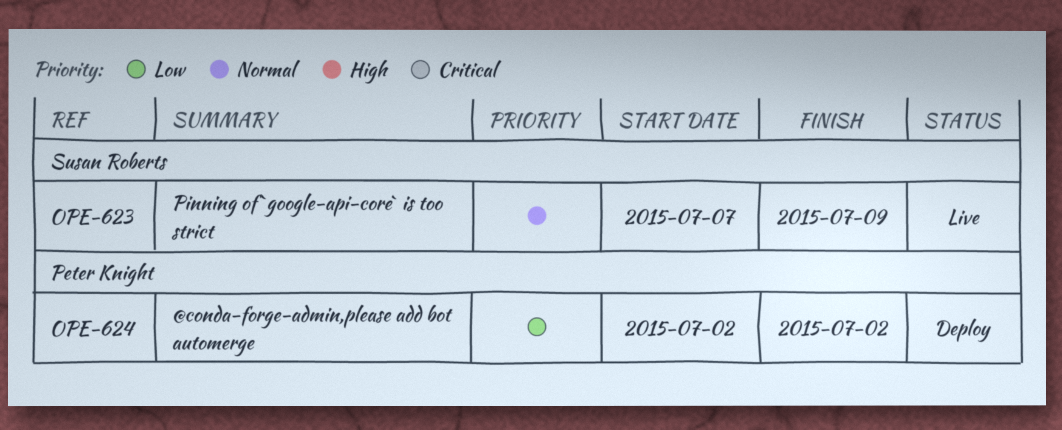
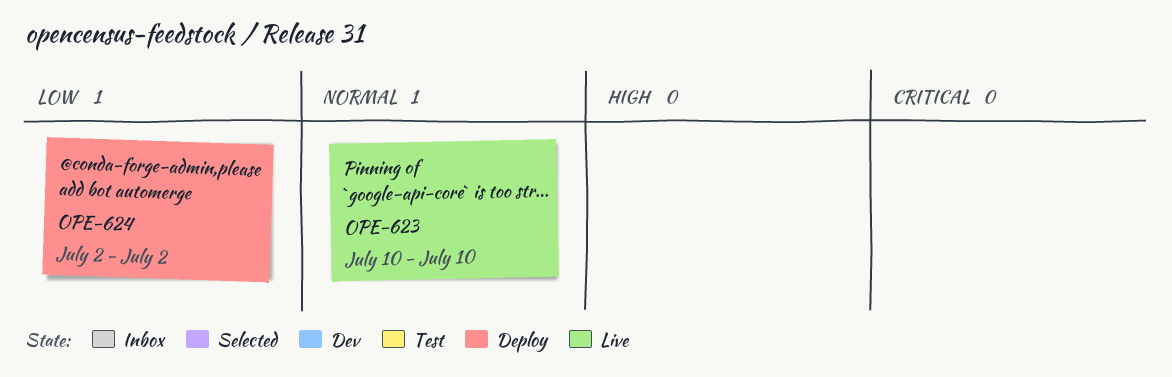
OPE-623, start: Jul 7 -> Jul 10
OPE-623, due: Jul 9 -> Jul 10

